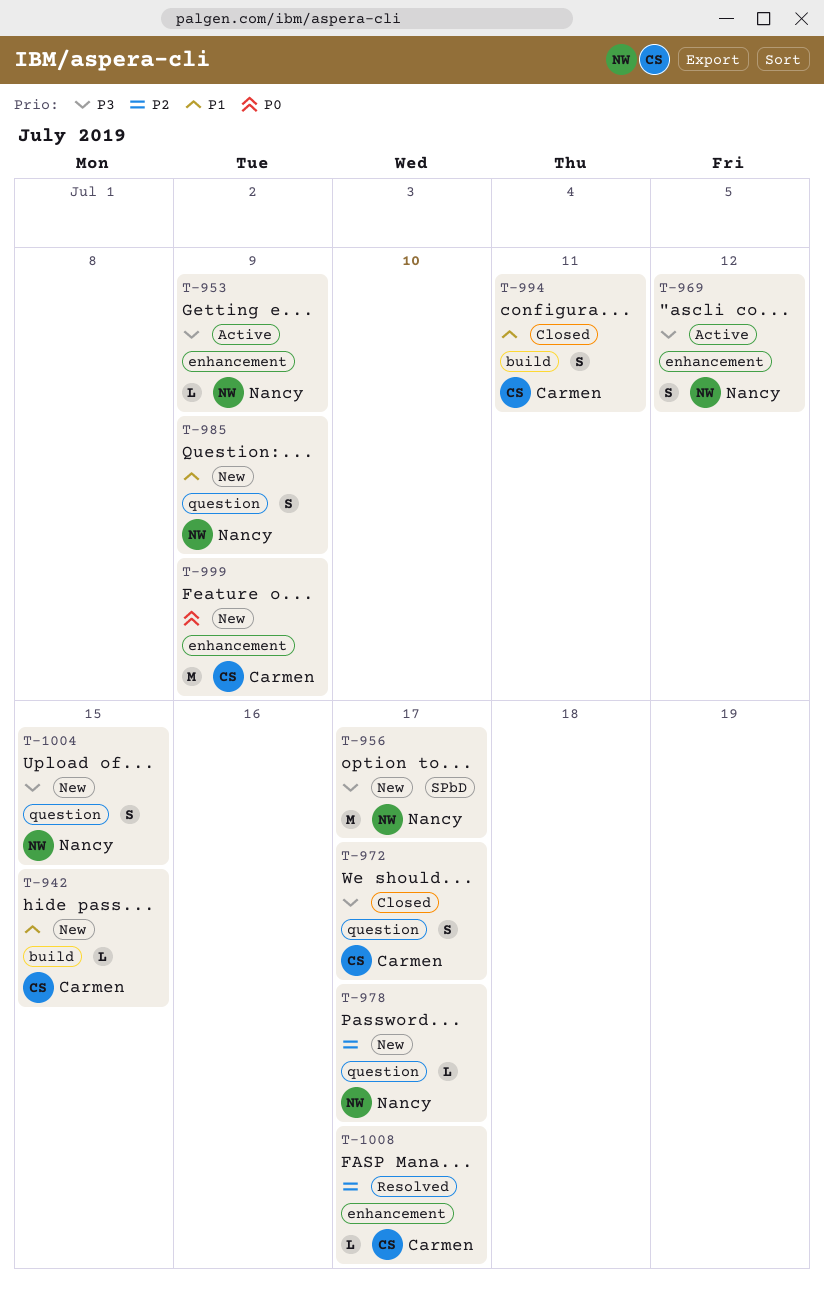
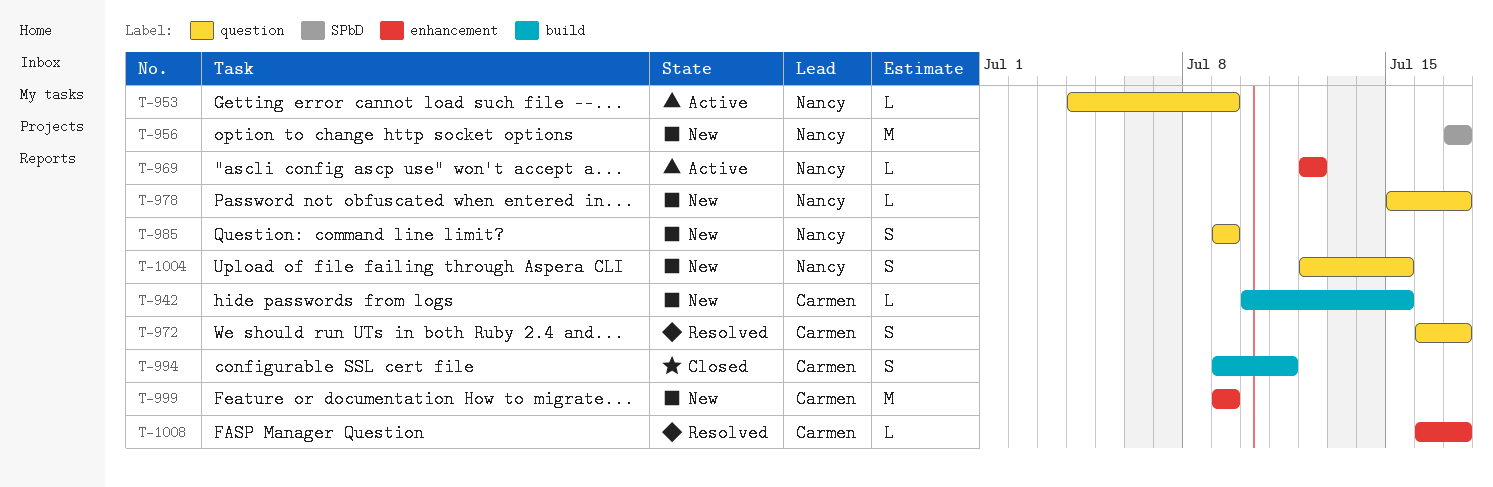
T-953, label: enhancement -> question
T-969, estimate: S -> L
T-972, status: Closed -> Resolved

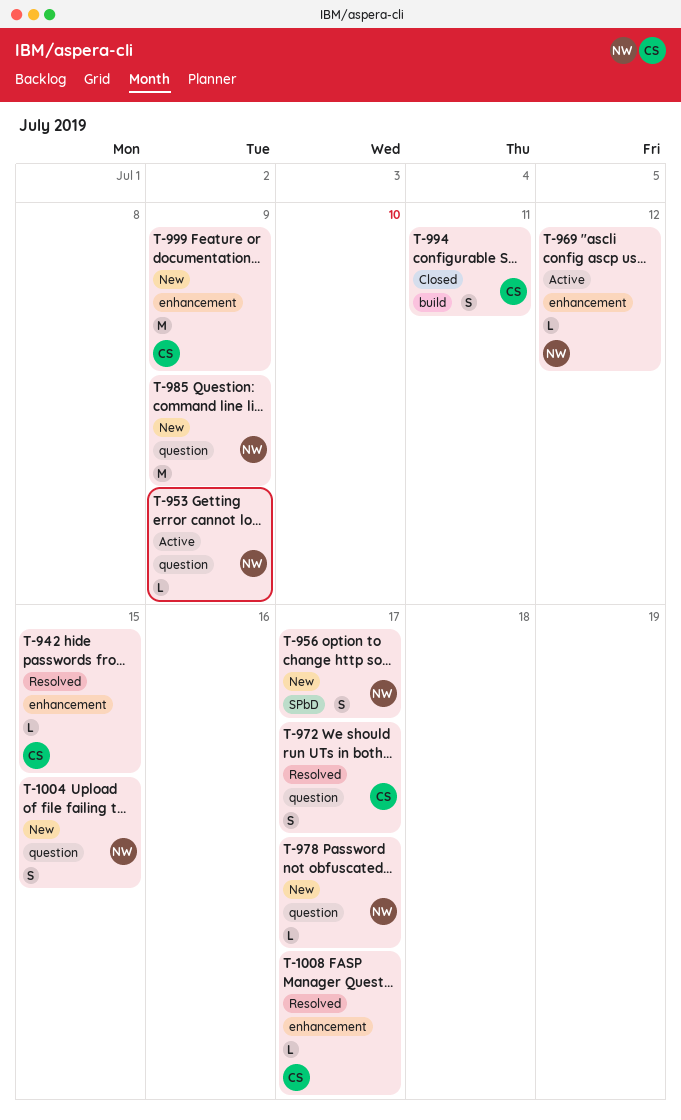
T-942, status: New -> Resolved
T-942, label: build -> enhancement
T-956, estimate: M -> S
T-985, estimate: S -> M

